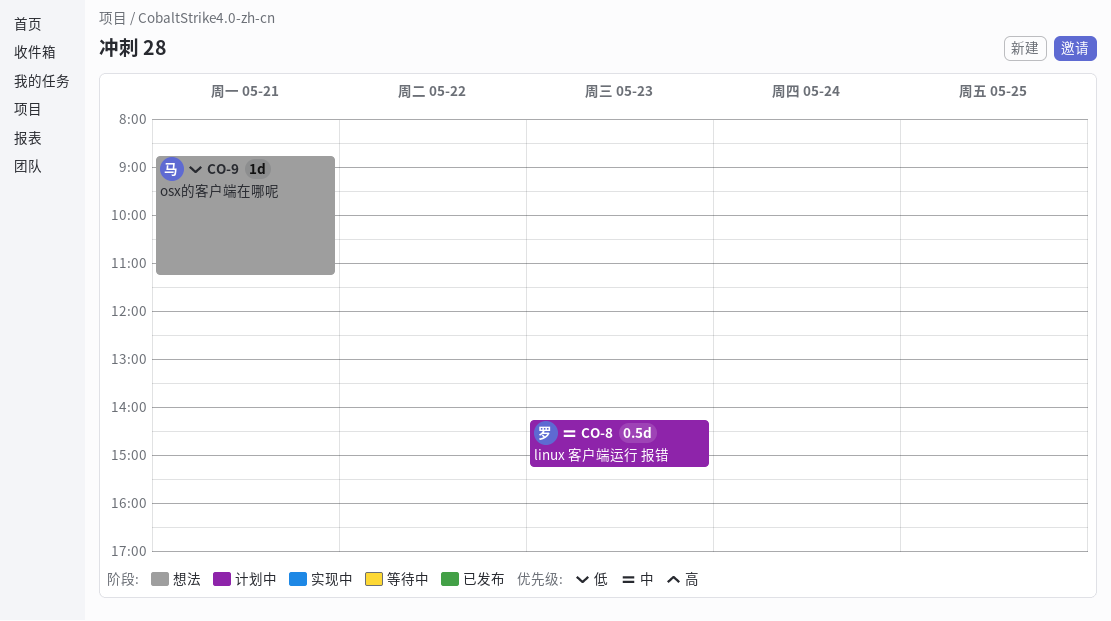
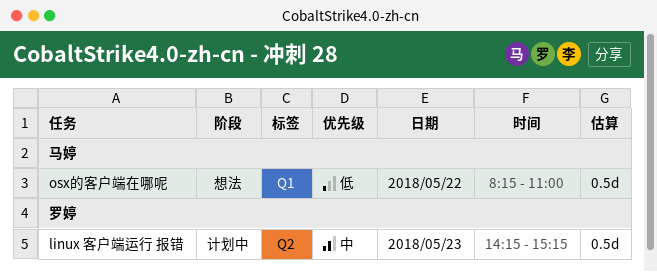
osx的客户端在哪呢, estimate: 1d -> 0.5d
osx的客户端在哪呢, day: May 21 -> May 22
osx的客户端在哪呢, begins: 08:45 -> 08:15
osx的客户端在哪呢, ends: 11:15 -> 11:00

